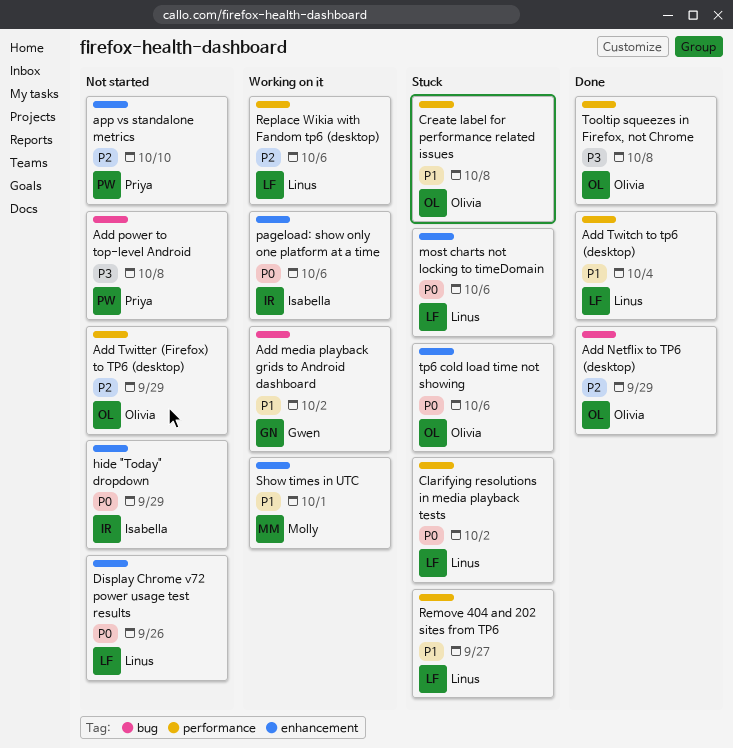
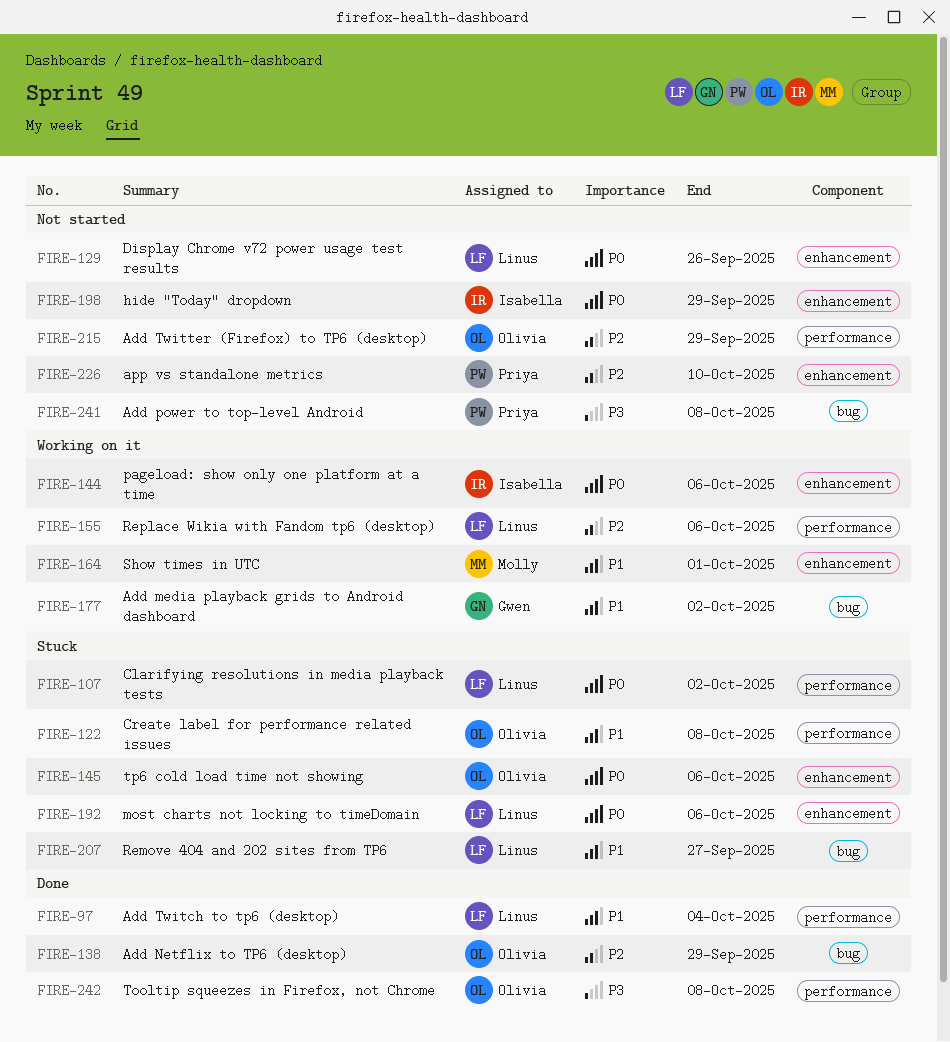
Remove 404 and 202 sites from TP6, label: performance -> bug

